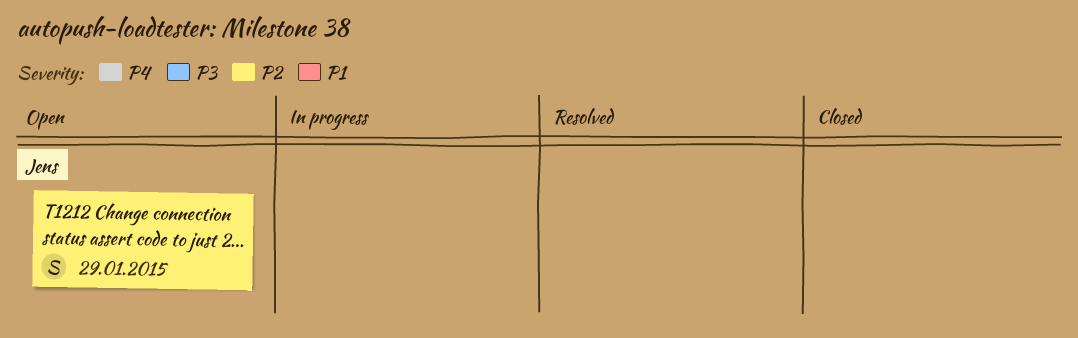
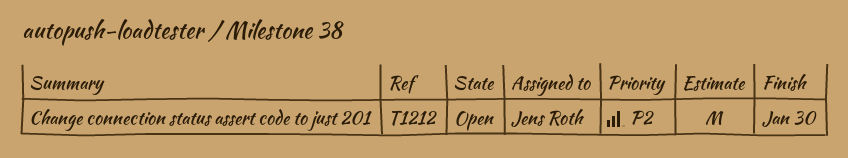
T1212, estimate: S -> M
T1212, due: Jan 29 -> Jan 30

